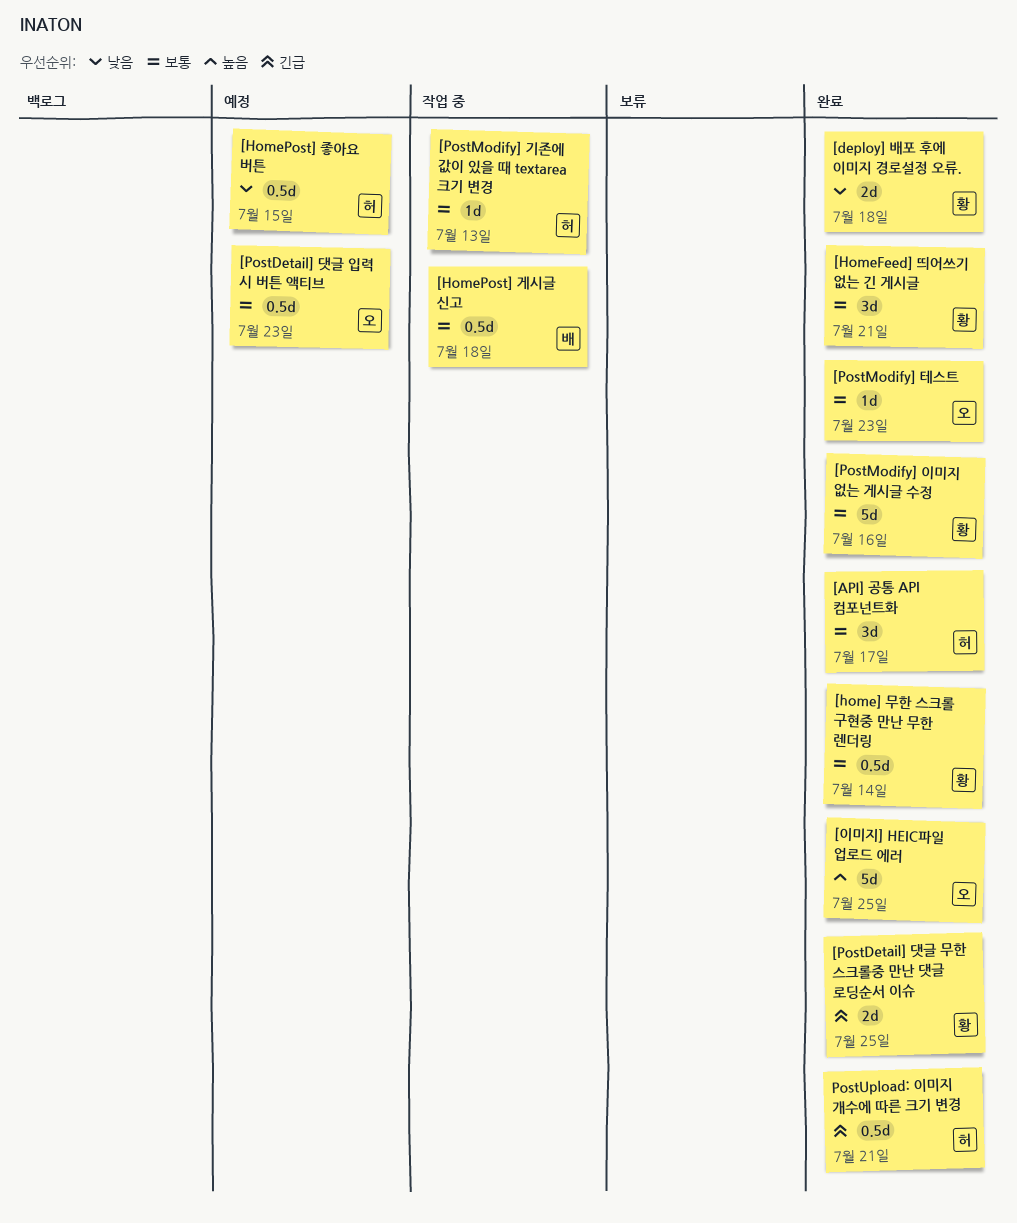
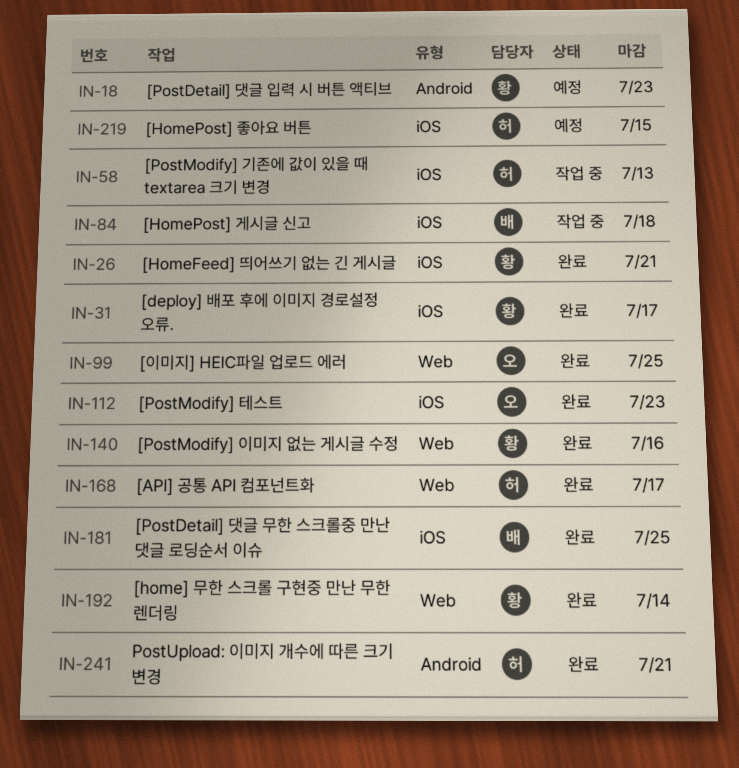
[deploy] 배포 후에 이미지 경로설정 오류., due: Jul 18 -> Jul 17
[PostDetail] 댓글 무한 스크롤중 만난 댓글 로딩순서 이슈, owner: 황 -> 배
[PostDetail] 댓글 입력 시 버튼 액티브, owner: 오 -> 황

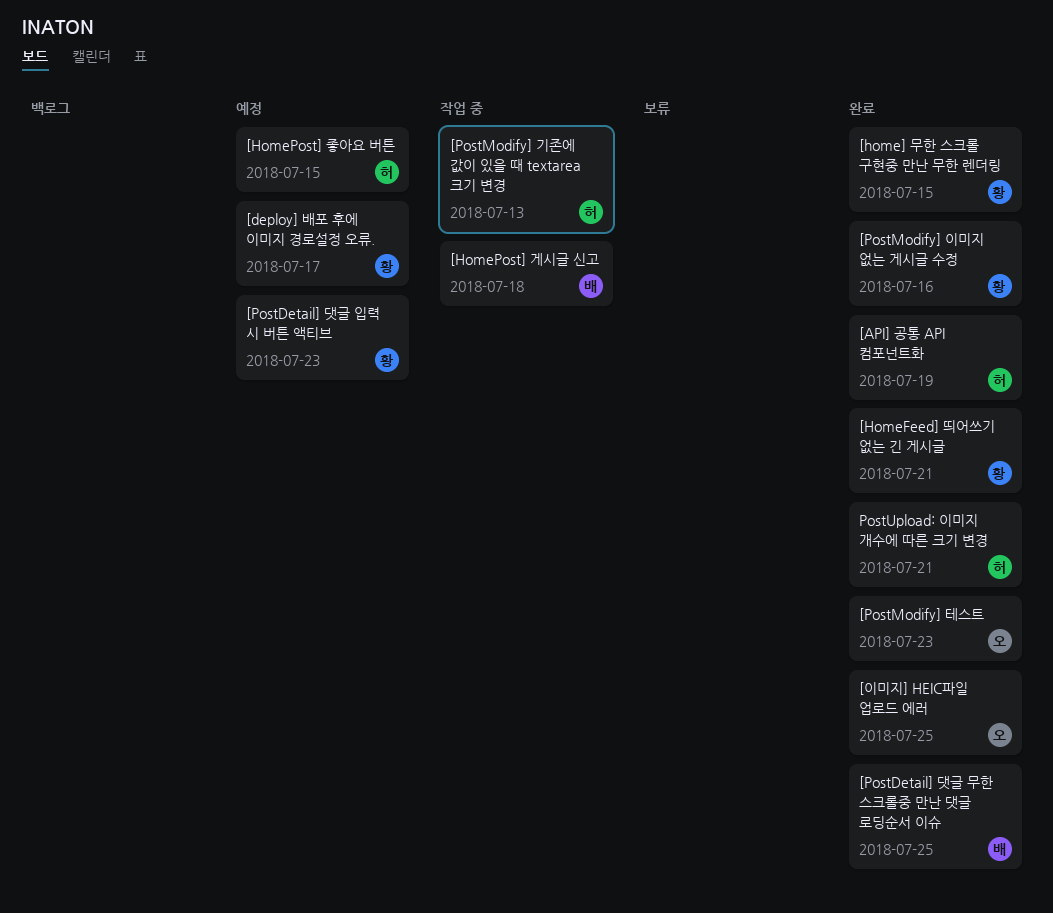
[API] 공통 API 컴포넌트화, due: Jul 17 -> Jul 19
[deploy] 배포 후에 이미지 경로설정 오류., status: 완료 -> 예정
[home] 무한 스크롤 구현중 만난 무한 렌더링, due: Jul 14 -> Jul 15

